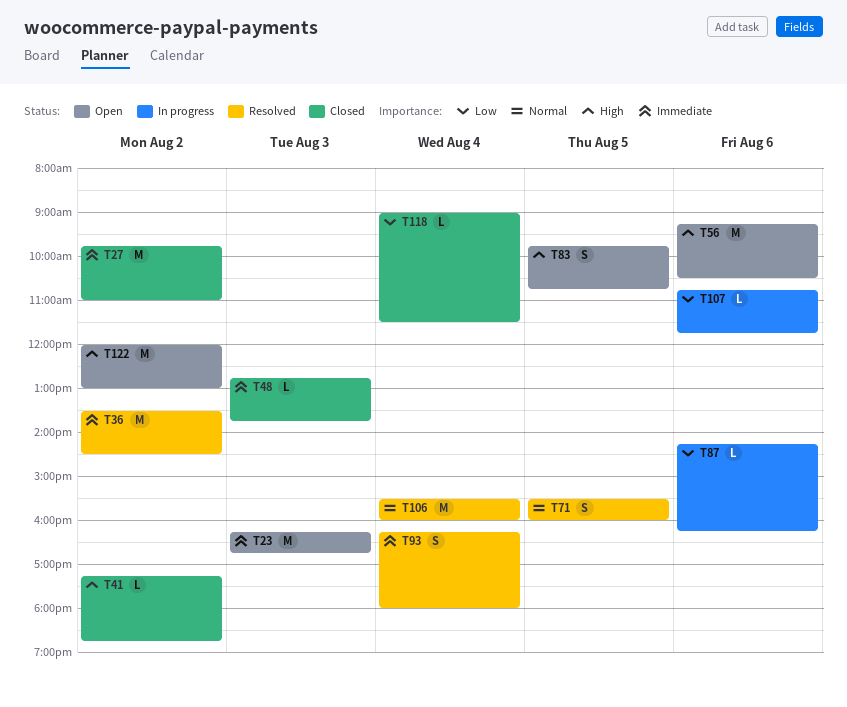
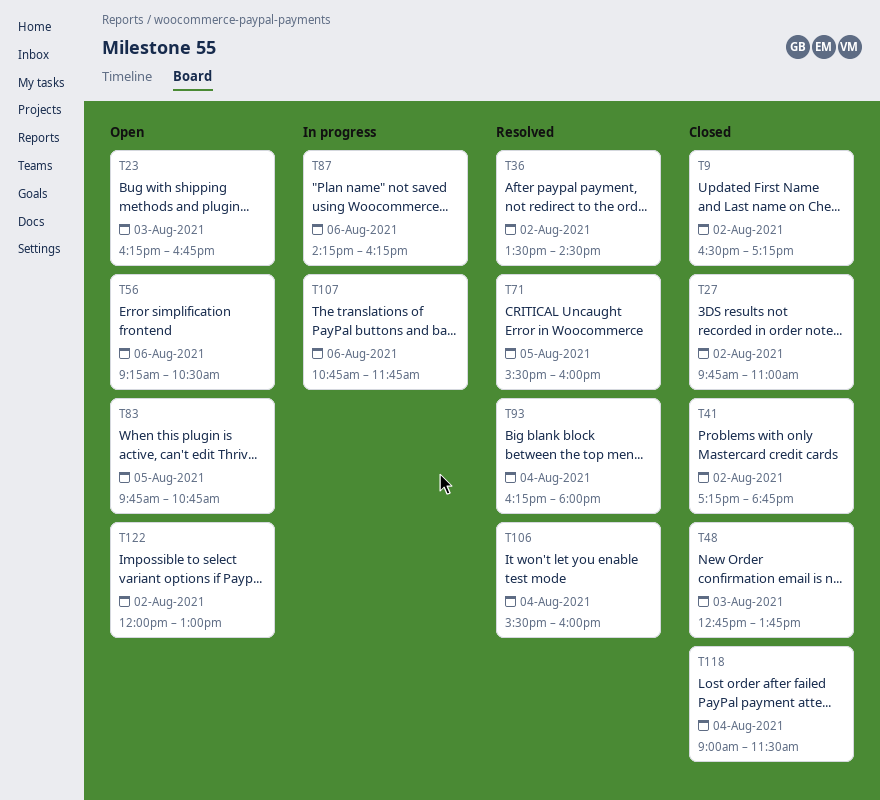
T9: none -> present

